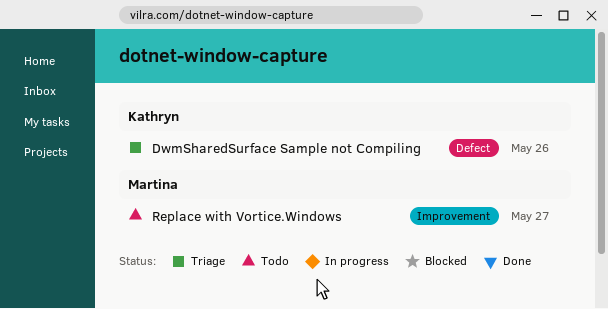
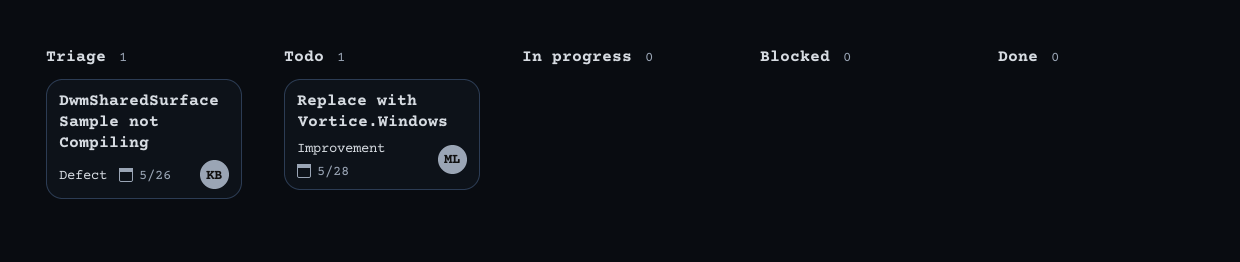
Replace with Vortice.Windows, due: May 27 -> May 28

